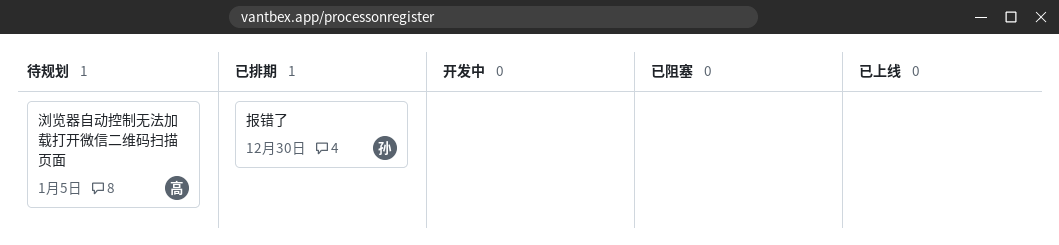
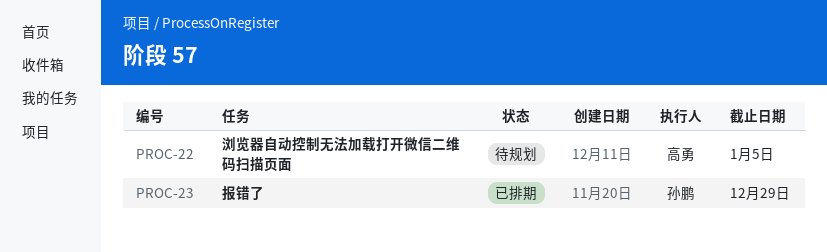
报错了, due: Dec 30 -> Dec 29

